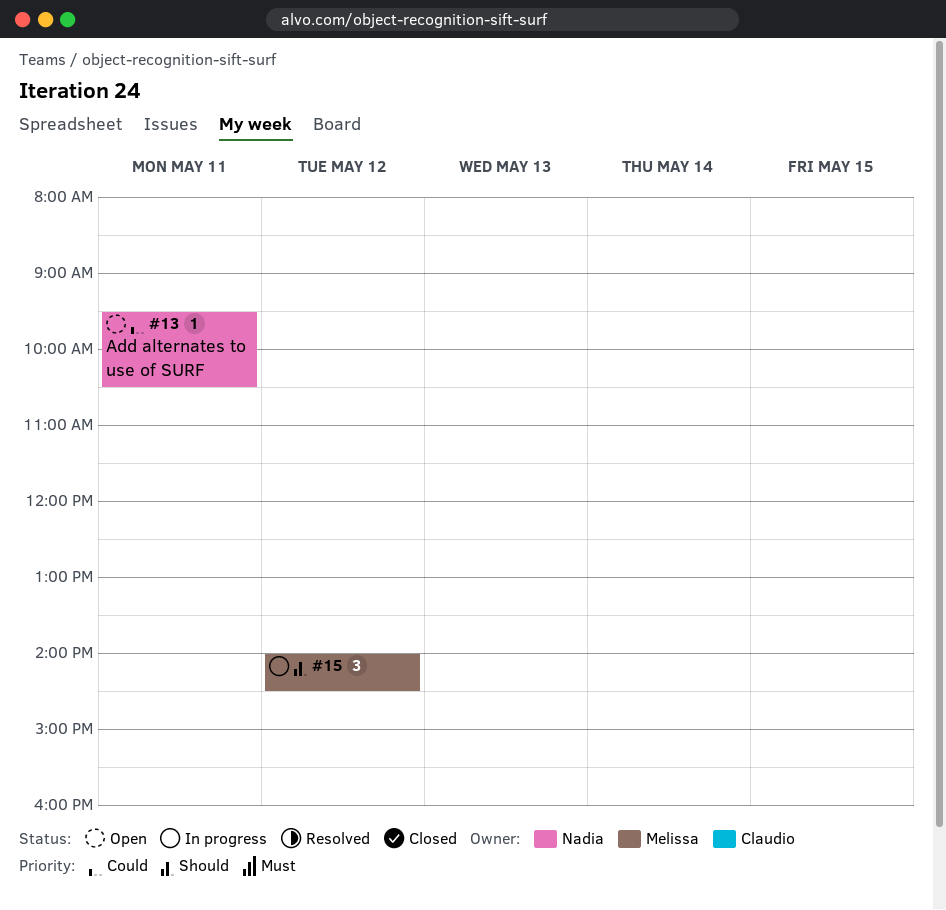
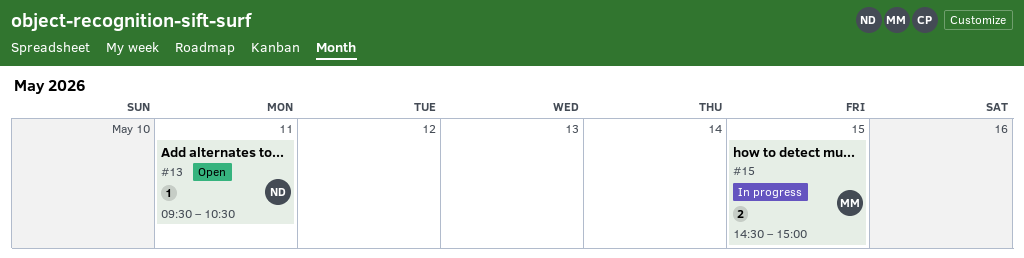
#15, estimate: 3 -> 2
#15, day: May 12 -> May 15
#15, begins: 14:00 -> 14:30
#15, ends: 14:30 -> 15:00

